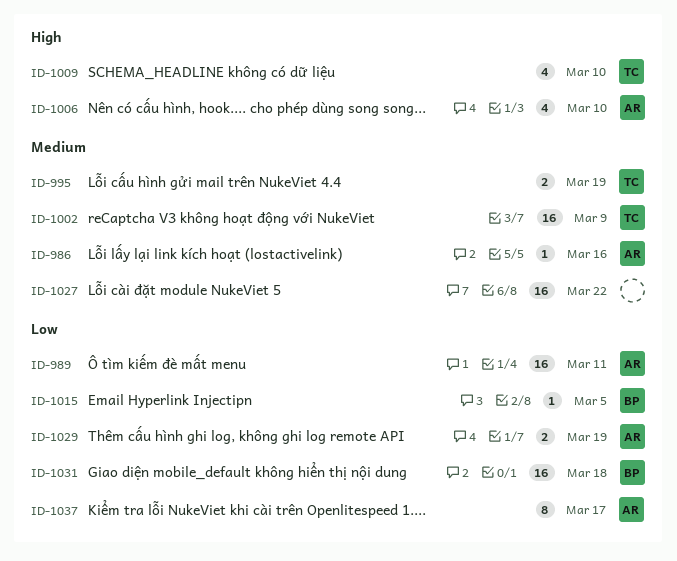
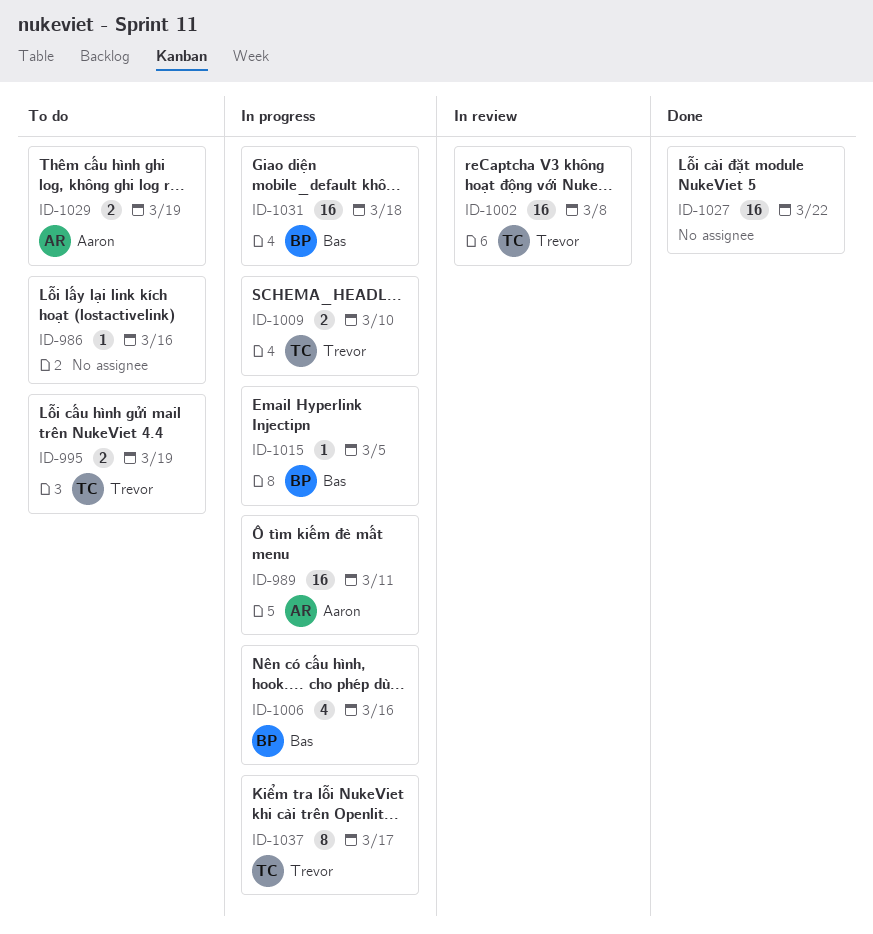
ID-986, owner: Aaron -> none
ID-1002, due: Mar 9 -> Mar 8
ID-1006, owner: Aaron -> Bas
ID-1006, due: Mar 10 -> Mar 16
ID-1009, estimate: 4 -> 2
ID-1037, owner: Aaron -> Trevor

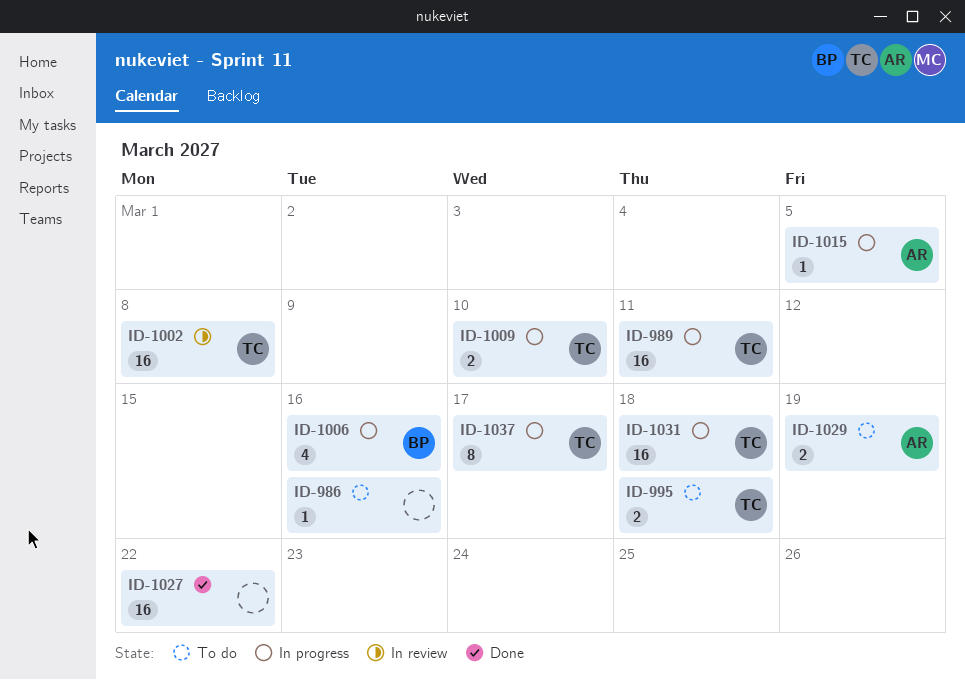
ID-989, owner: Aaron -> Trevor
ID-995, due: Mar 19 -> Mar 18
ID-1015, owner: Bas -> Aaron
ID-1031, owner: Bas -> Trevor

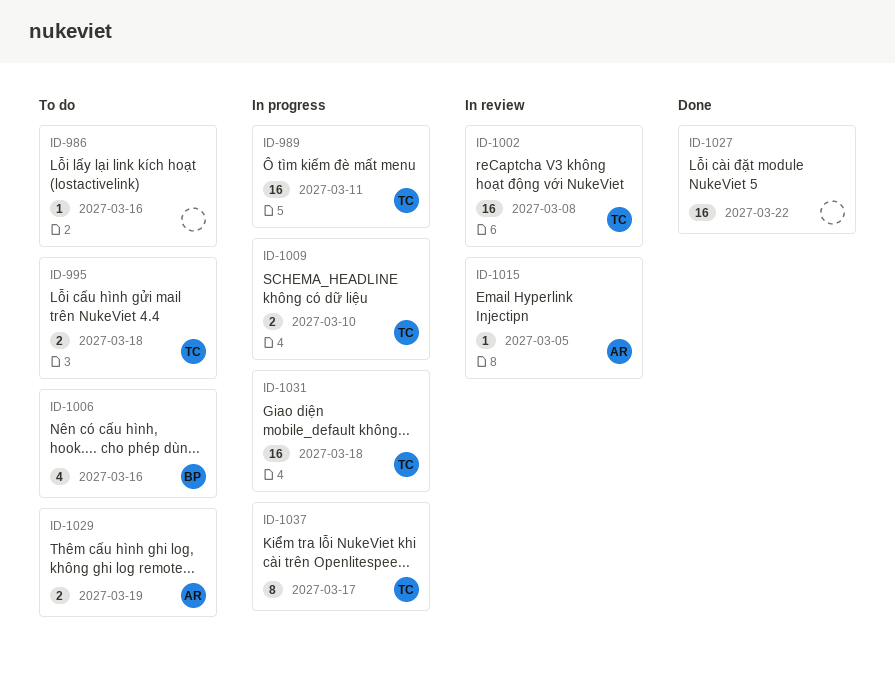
ID-1006, status: In progress -> To do
ID-1015, status: In progress -> In review

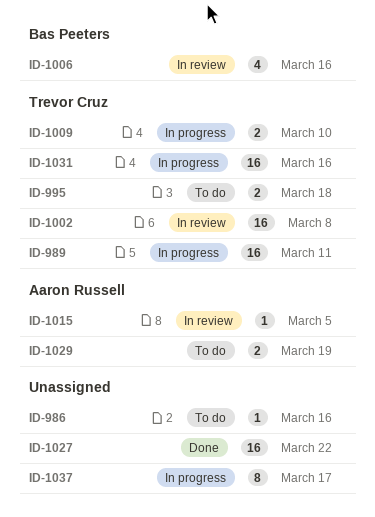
ID-1006, status: To do -> In review
ID-1031, due: Mar 18 -> Mar 16
ID-1037, owner: Trevor Cruz -> none

